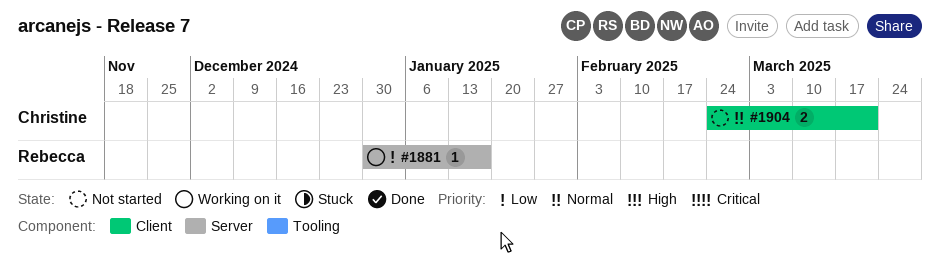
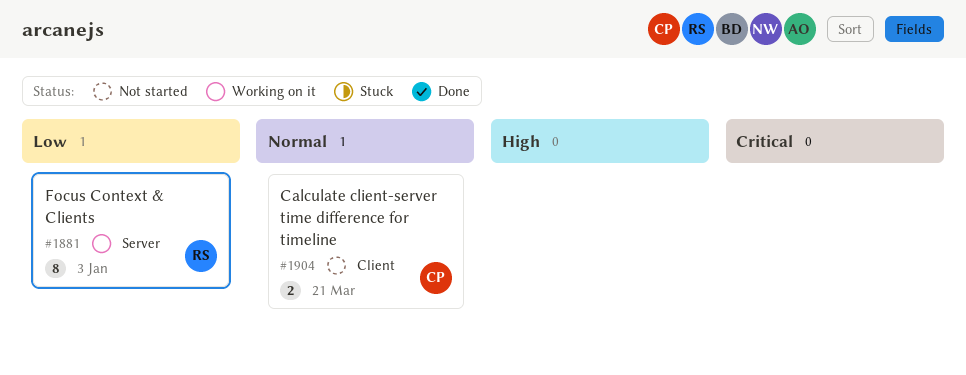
#1881, estimate: 1 -> 8
#1881, due: Jan 17 -> Jan 3

